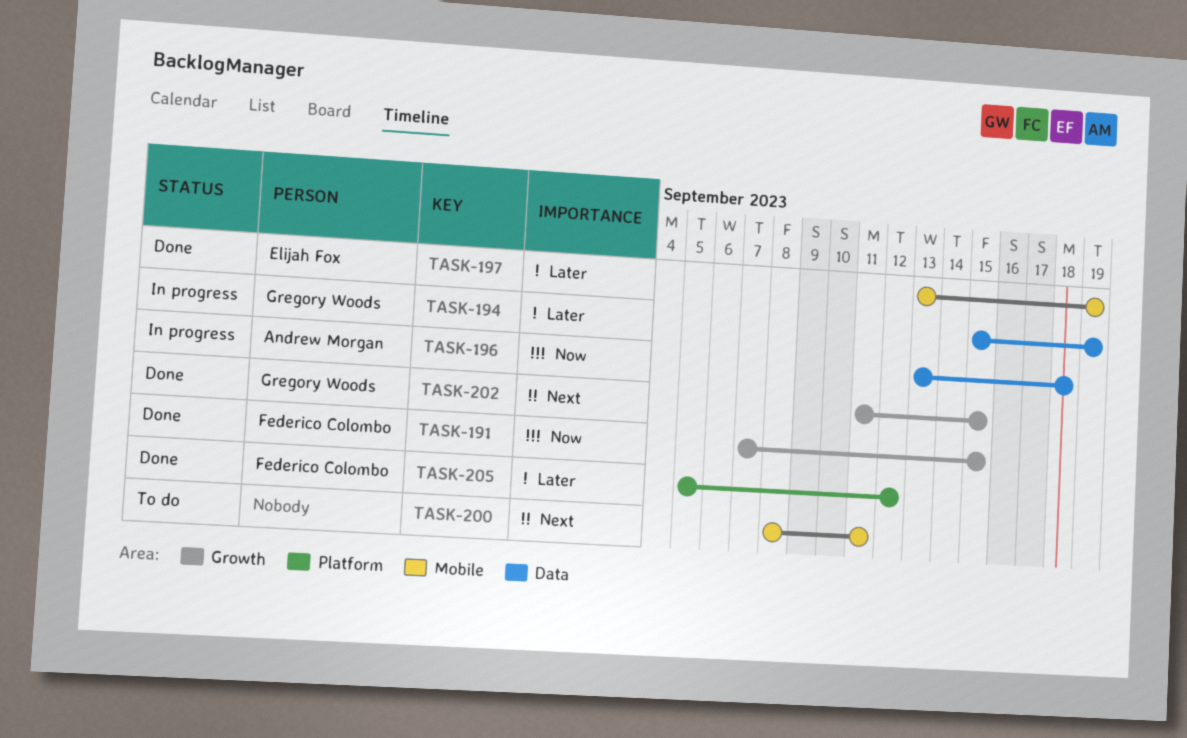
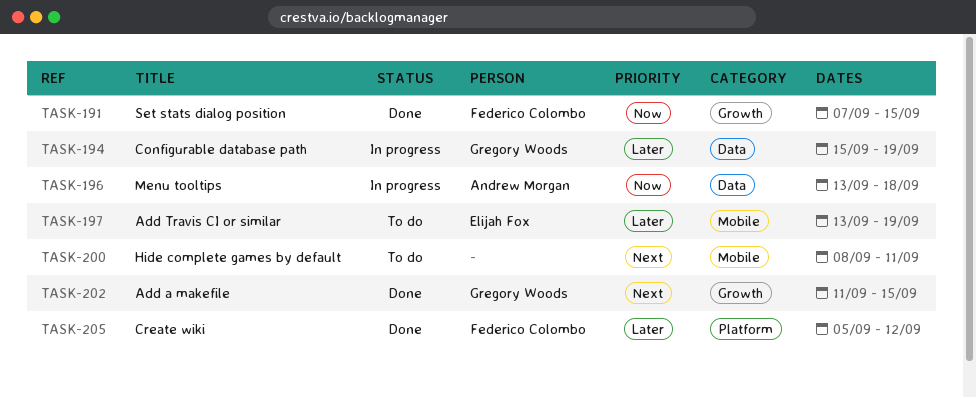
TASK-197, status: Done -> To do

